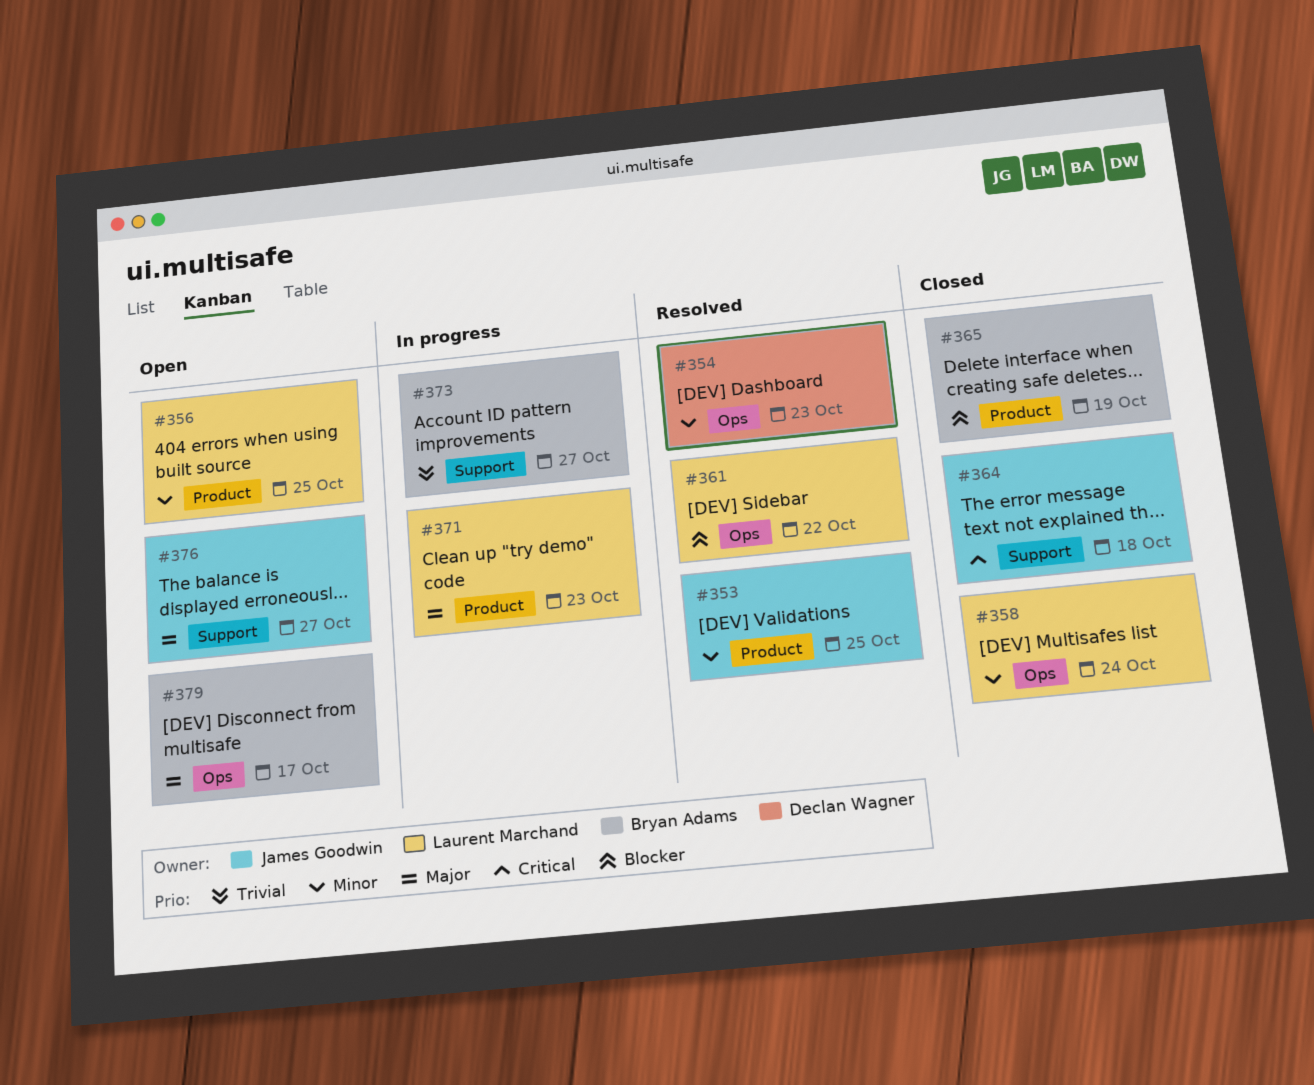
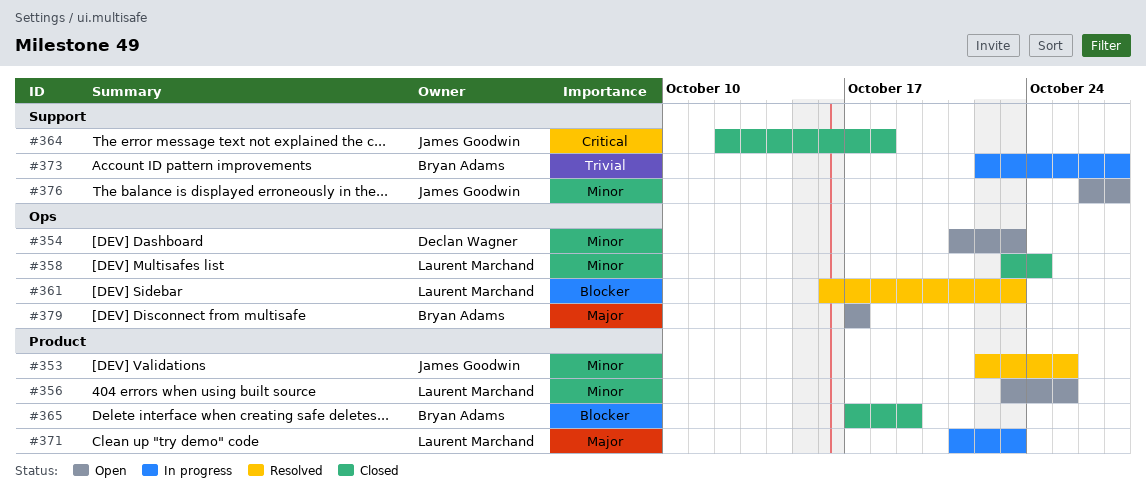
#354, status: Resolved -> Open
#361, due: Oct 22 -> Oct 23
#376, priority: Major -> Minor

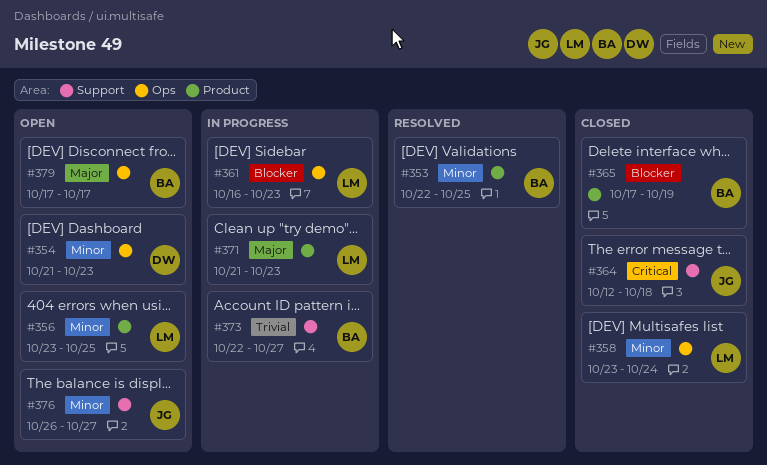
#353, owner: James Goodwin -> Bryan Adams
#361, status: Resolved -> In progress

